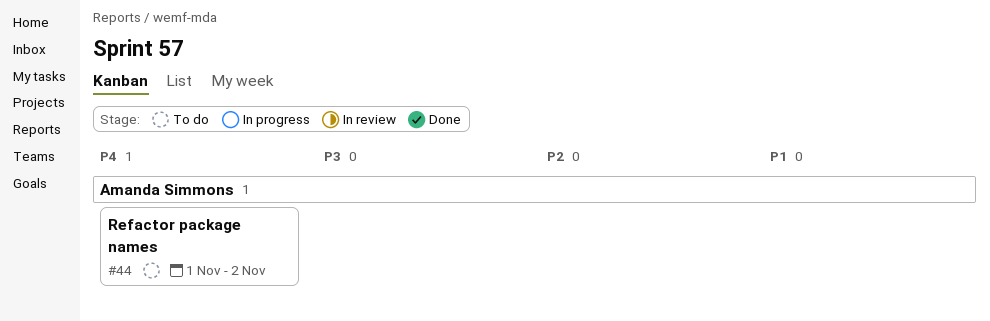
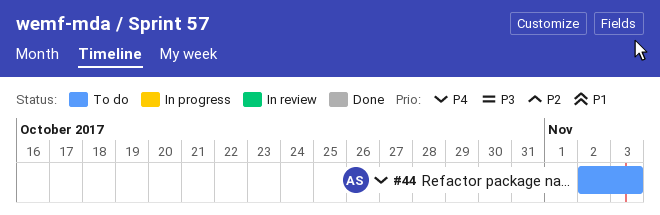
#44, start: Nov 1 -> Nov 2
#44, due: Nov 2 -> Nov 3

